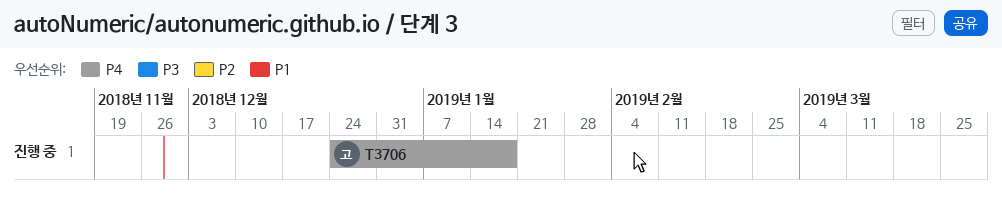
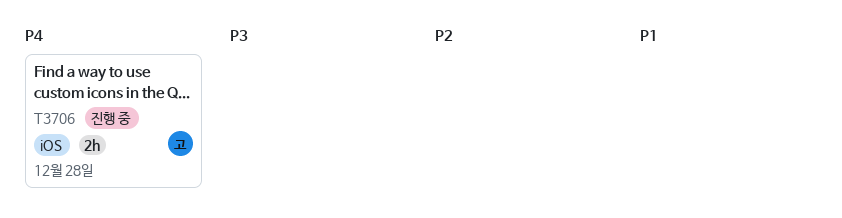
T3706, due: Jan 18 -> Dec 28

